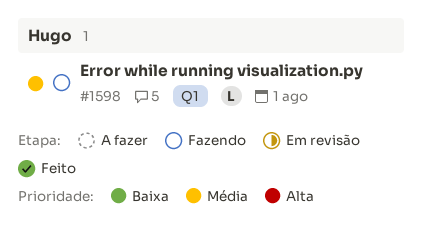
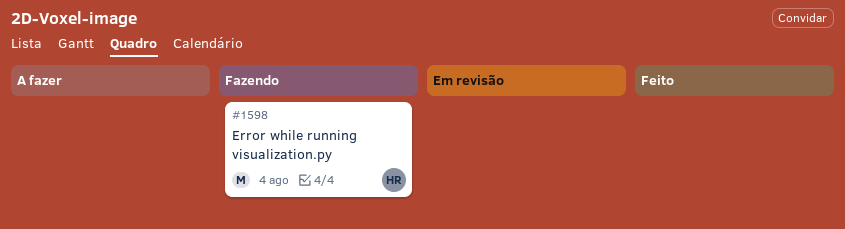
#1598, estimate: L -> M
#1598, due: Aug 1 -> Aug 4

